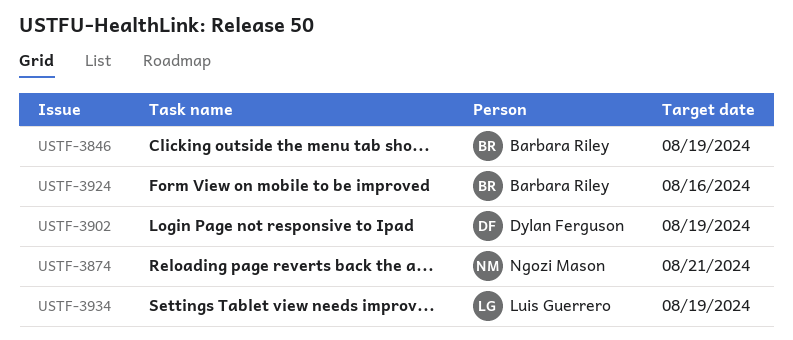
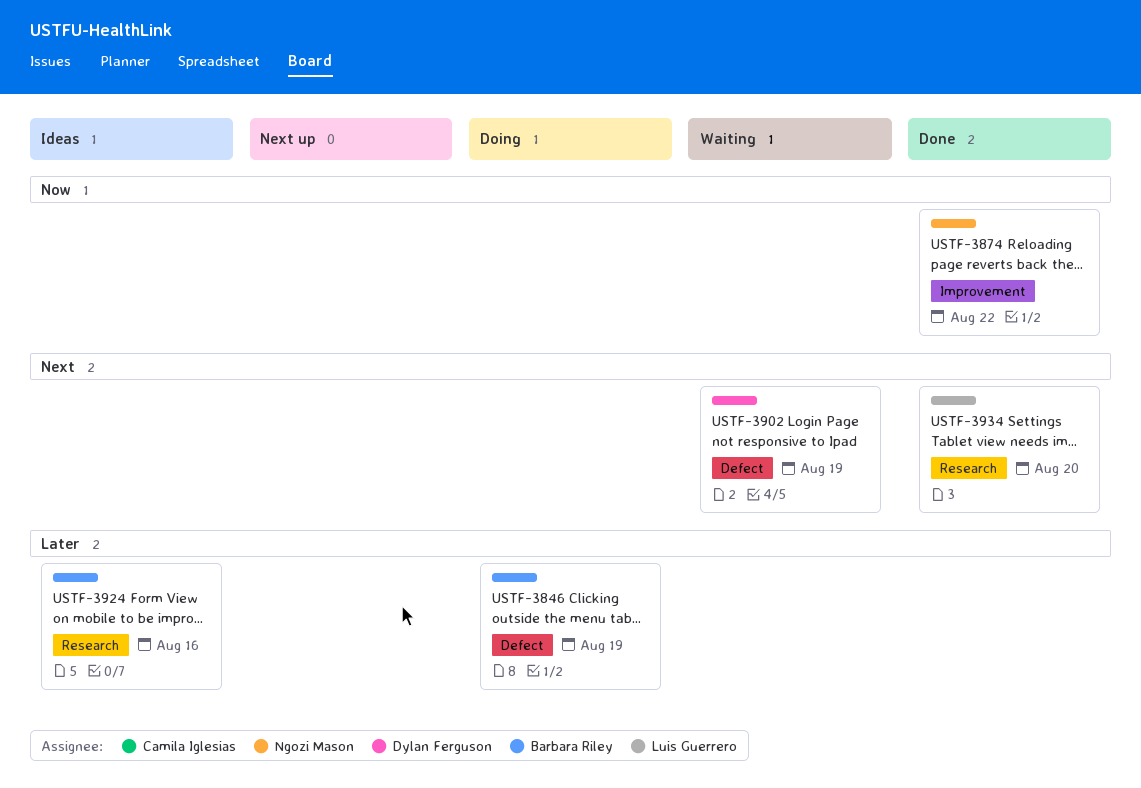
USTF-3874, due: Aug 21 -> Aug 22
USTF-3934, due: Aug 19 -> Aug 20

